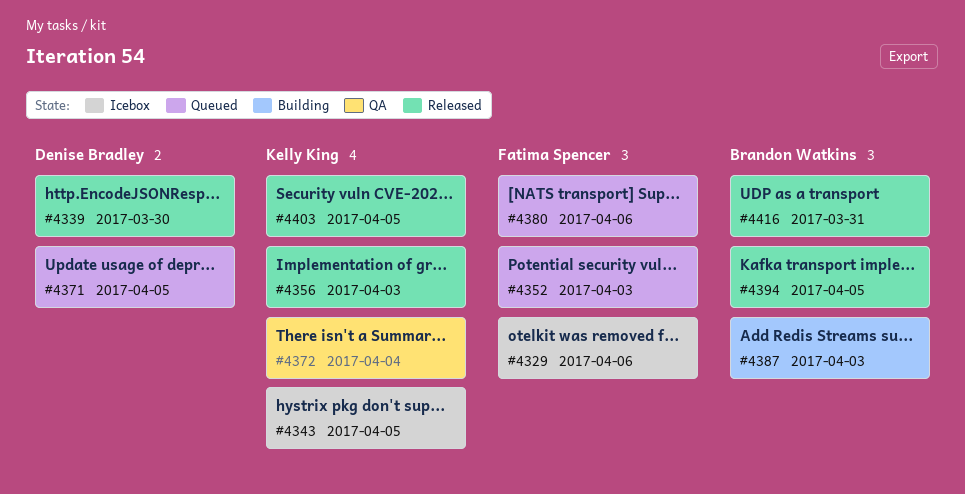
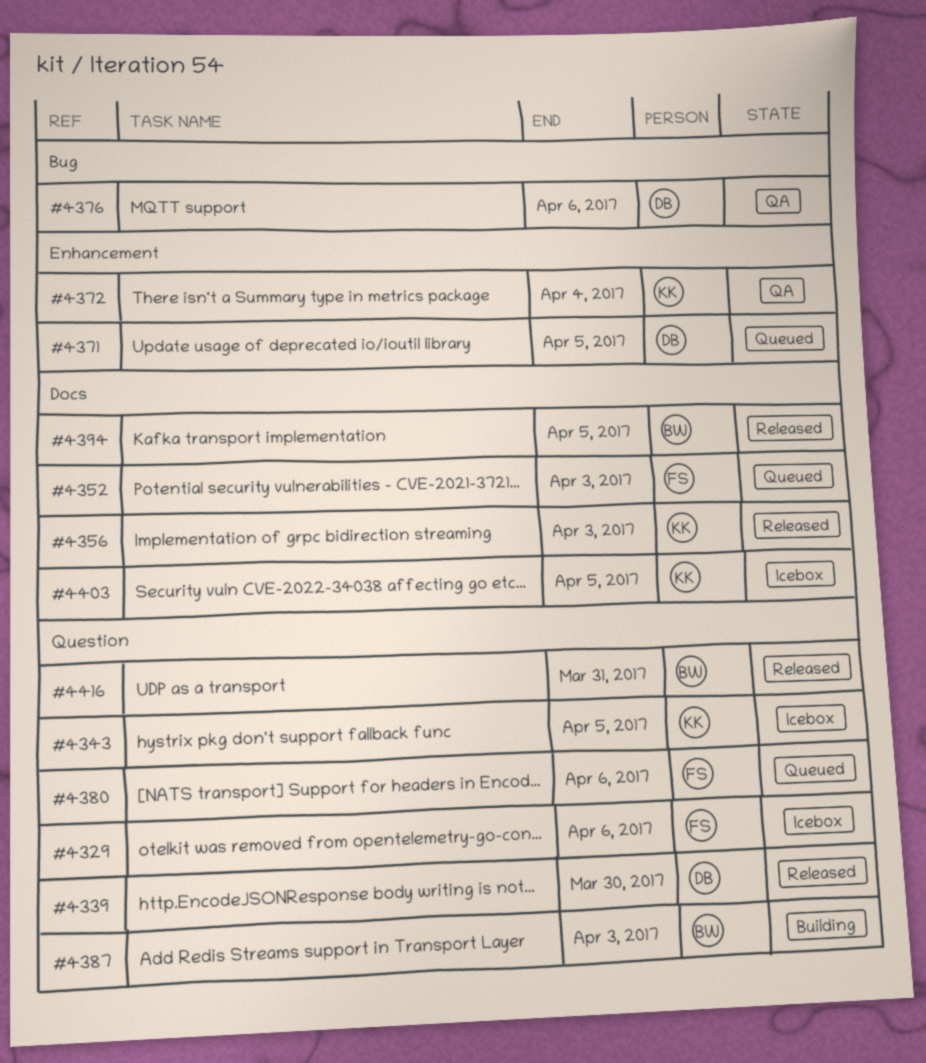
#4376: none -> present
#4403, status: Released -> Icebox

